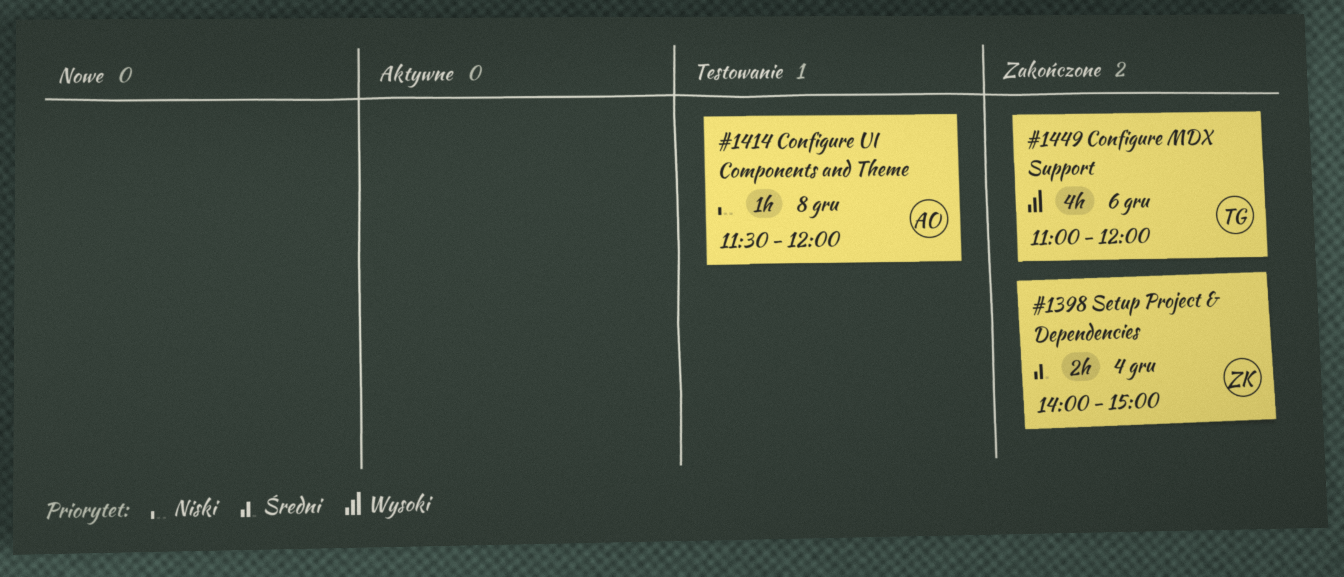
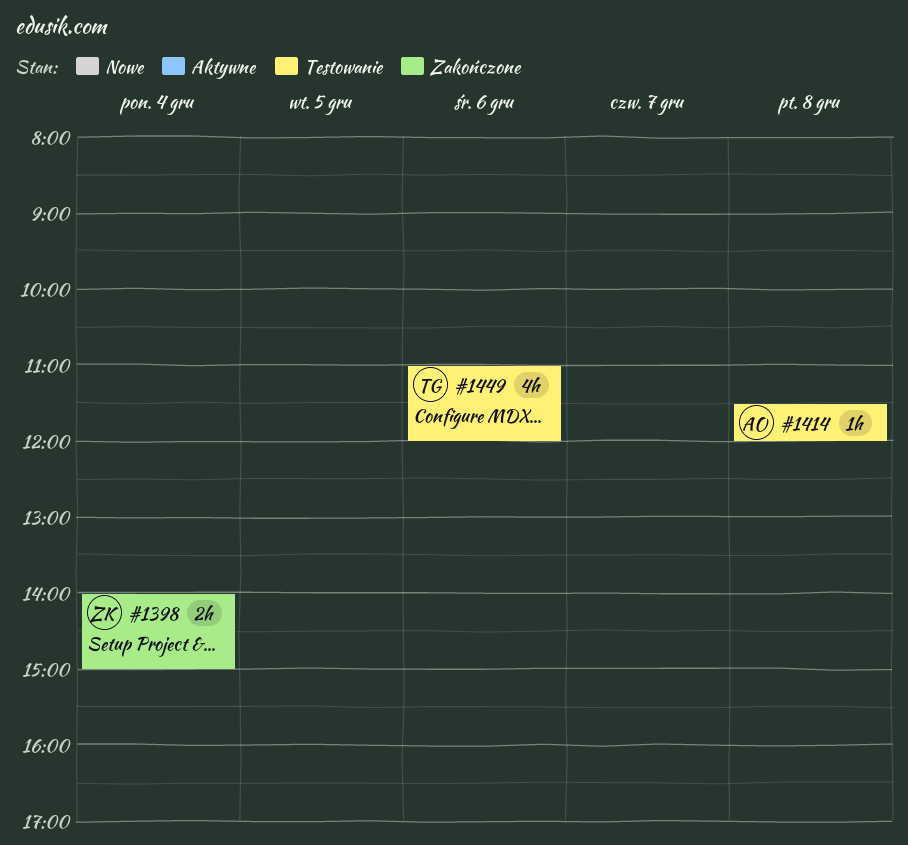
#1449, status: Zakończone -> Testowanie

